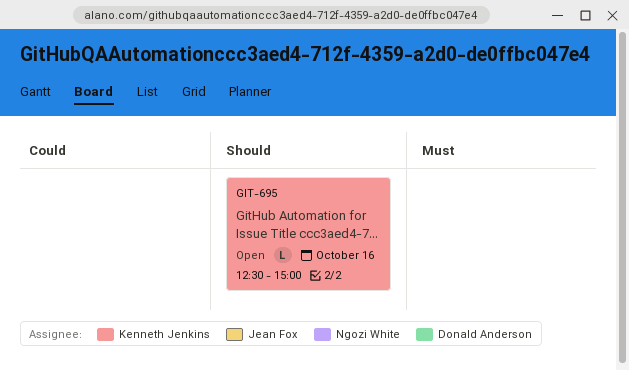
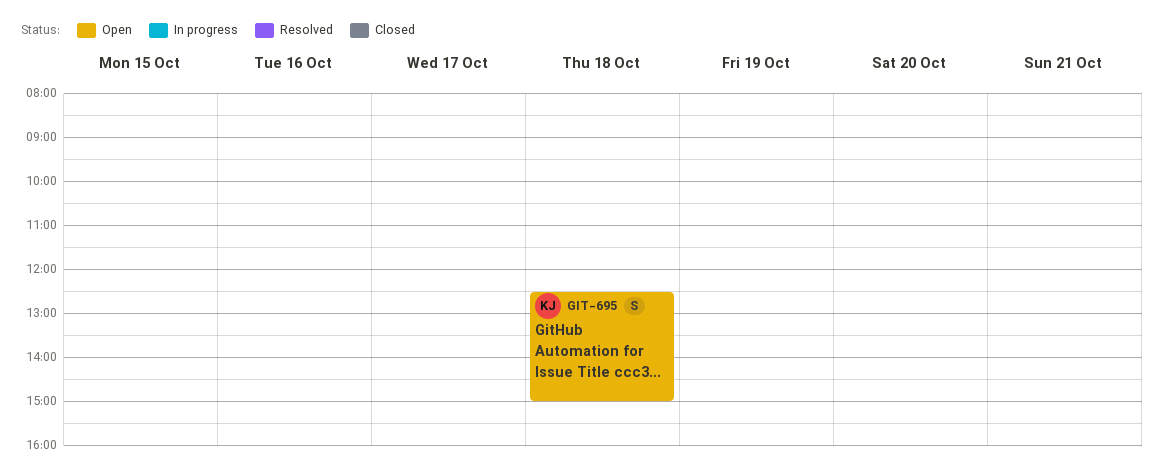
GIT-695, estimate: L -> S
GIT-695, day: Oct 16 -> Oct 18

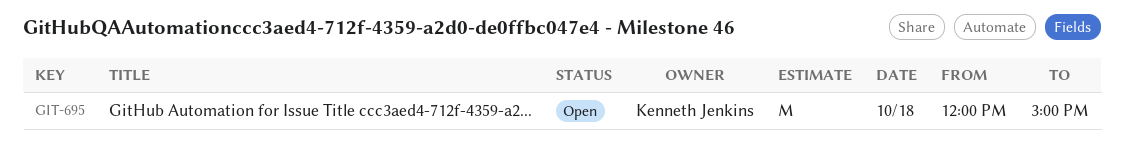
GIT-695, estimate: S -> M
GIT-695, begins: 12:30 -> 12:00

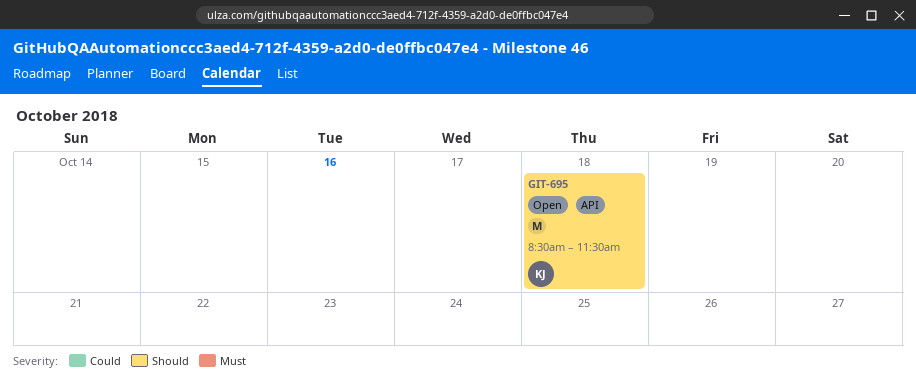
GIT-695, begins: 12:00 -> 08:30
GIT-695, ends: 15:00 -> 11:30

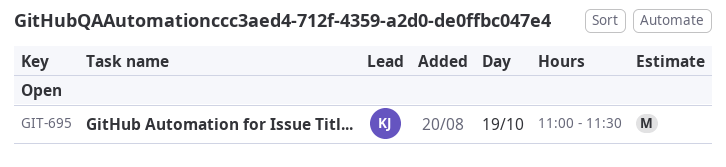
GIT-695, day: Oct 18 -> Oct 19
GIT-695, begins: 08:30 -> 11:00

